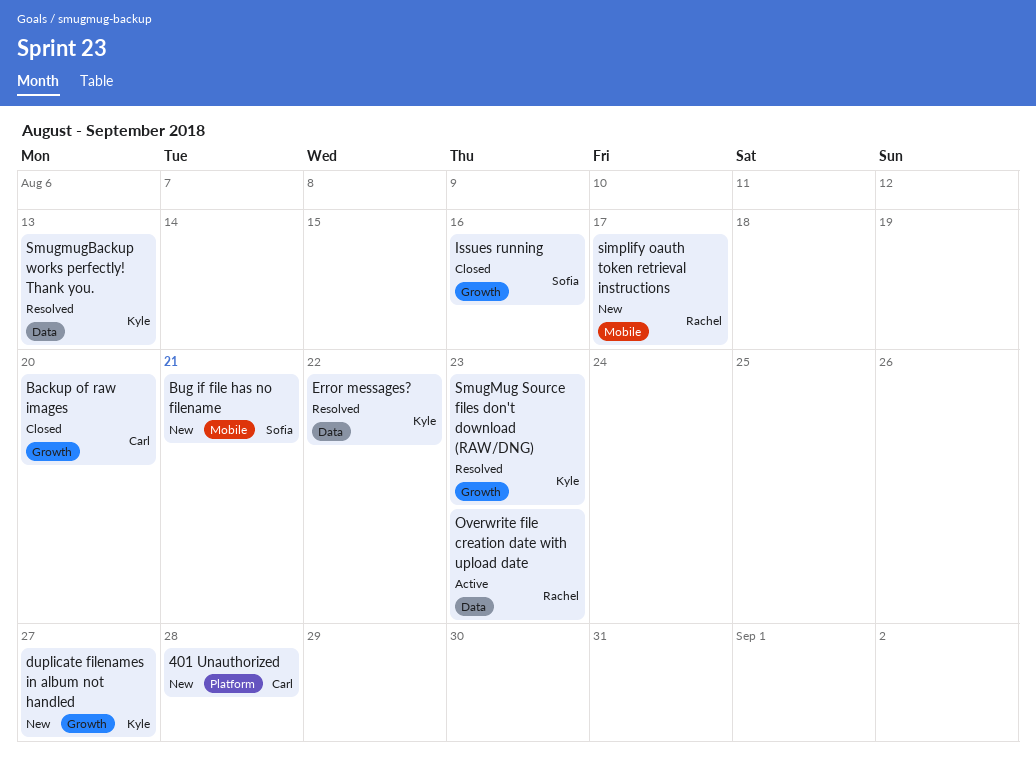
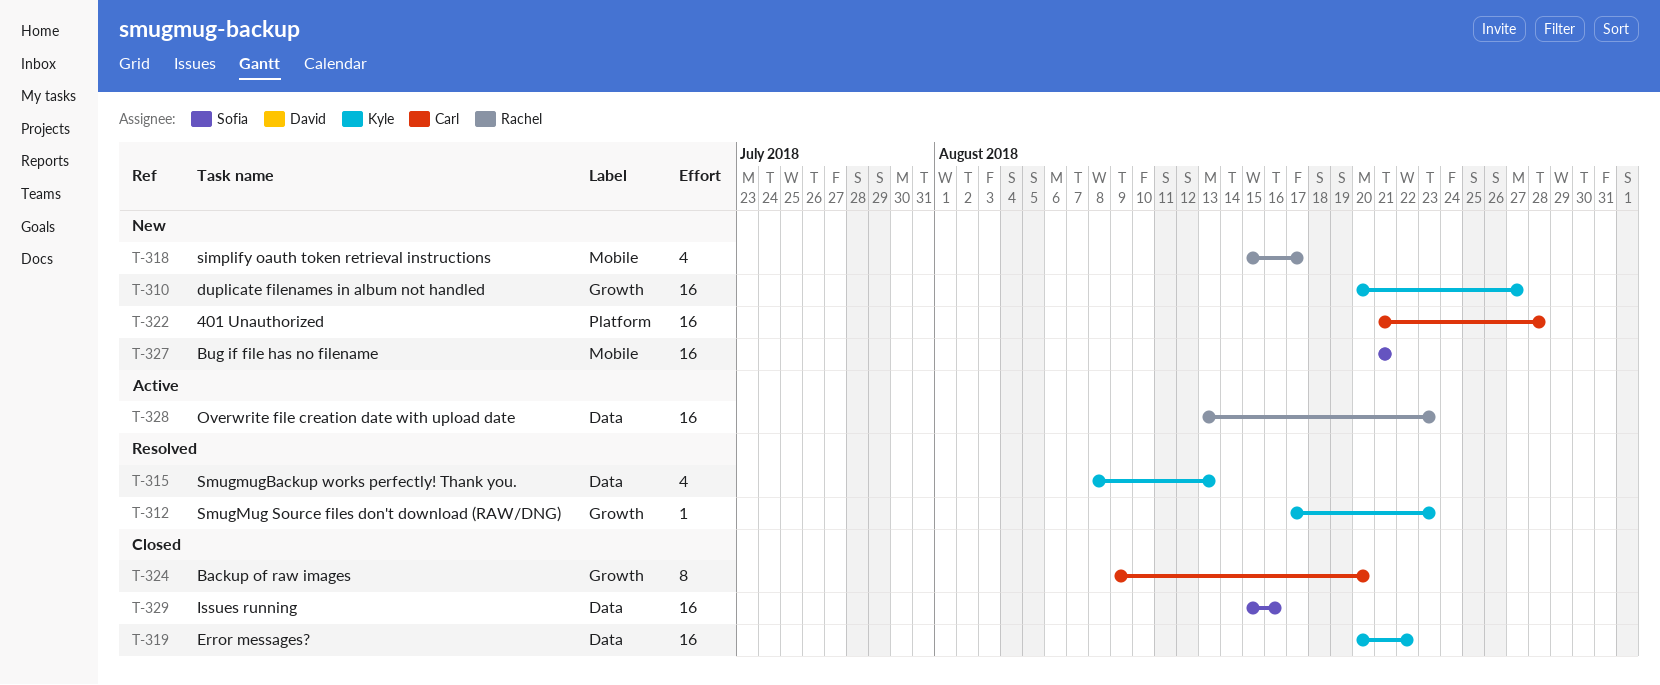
Error messages?, status: Resolved -> Closed
Issues running, label: Growth -> Data

